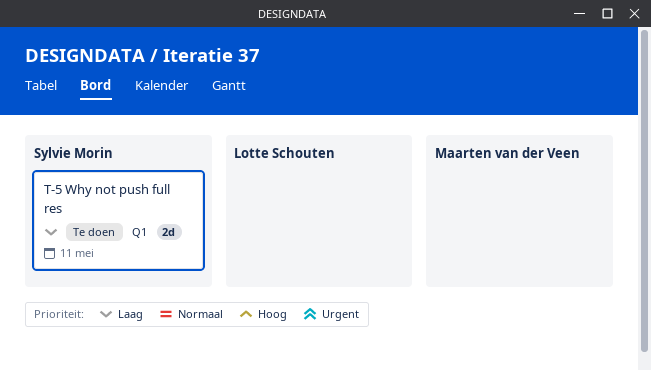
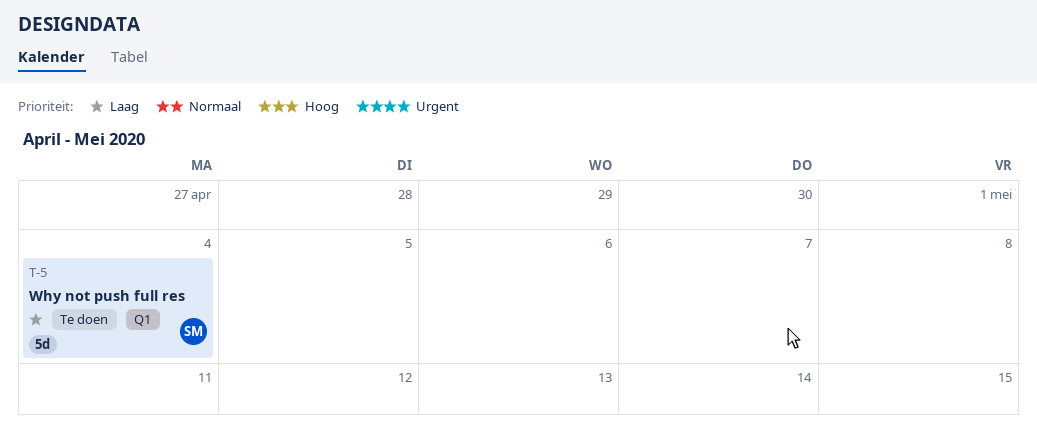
T-5, estimate: 2d -> 5d
T-5, due: May 11 -> May 4

